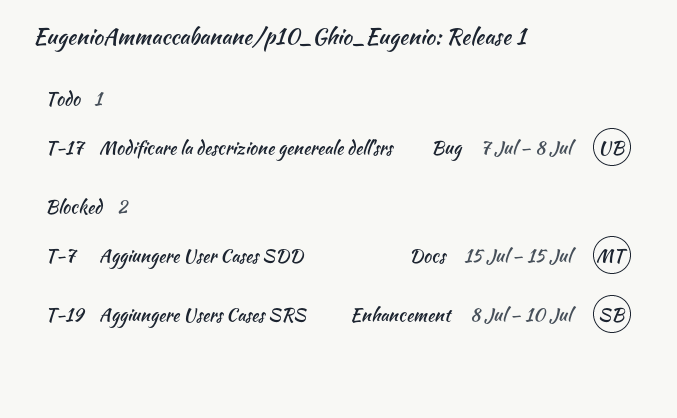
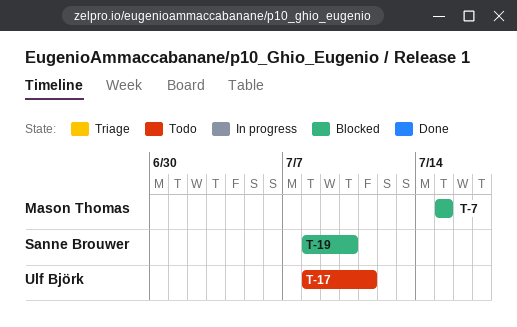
T-17, start: Jul 7 -> Jul 8
T-17, due: Jul 8 -> Jul 11

